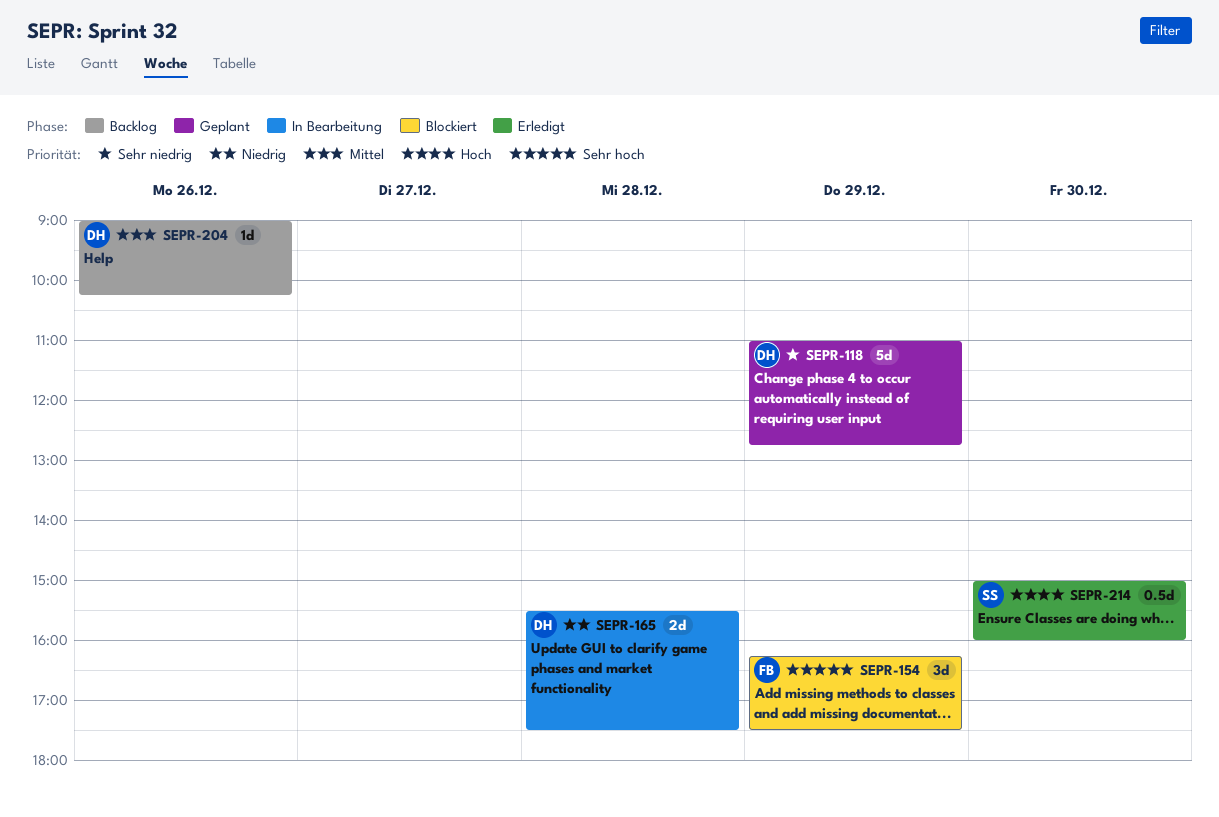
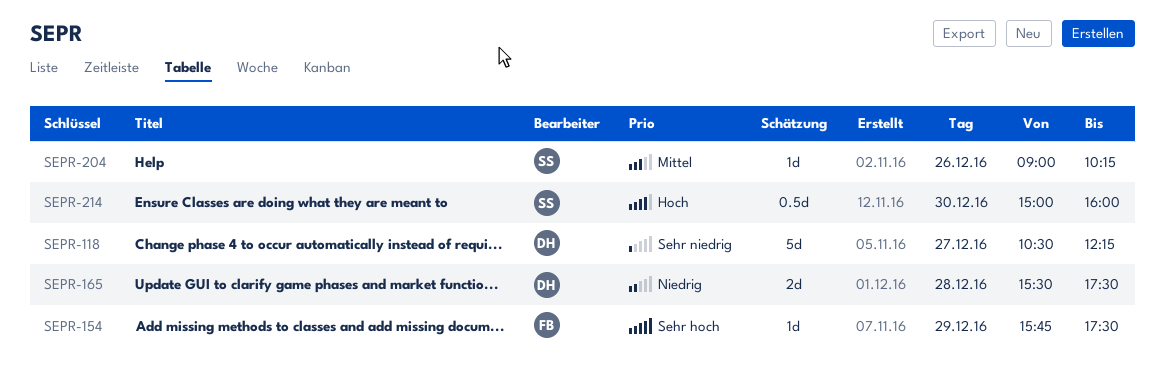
SEPR-118, day: Dec 29 -> Dec 27
SEPR-118, begins: 11:00 -> 10:30
SEPR-118, ends: 12:45 -> 12:15
SEPR-154, estimate: 3d -> 1d
SEPR-154, begins: 16:15 -> 15:45
SEPR-204, owner: DH -> SS

